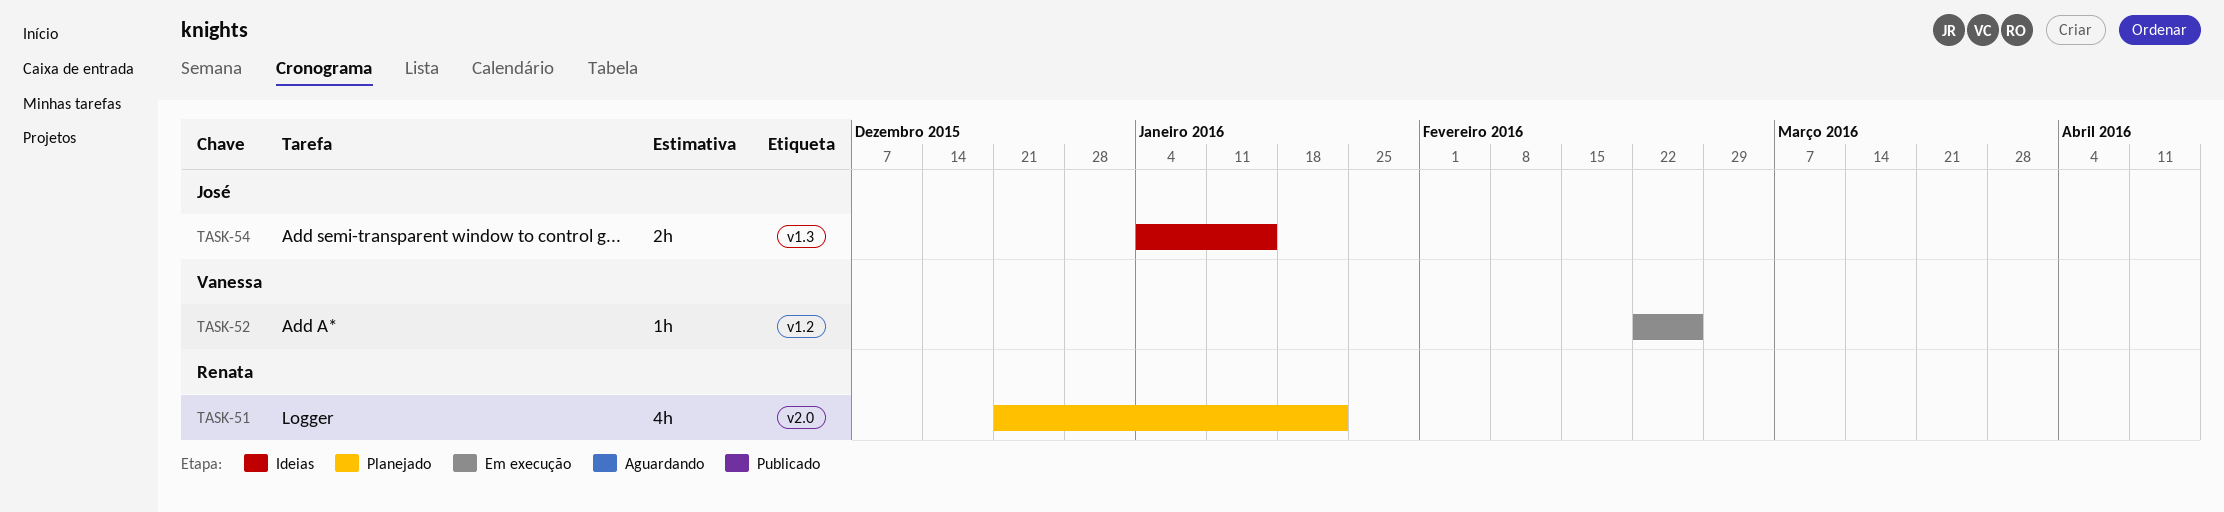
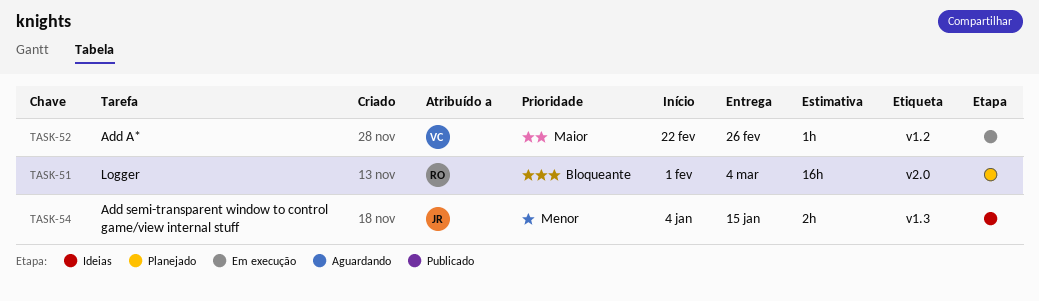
TASK-51, estimate: 4h -> 16h
TASK-51, start: Dec 21 -> Feb 1
TASK-51, due: Jan 22 -> Mar 4

